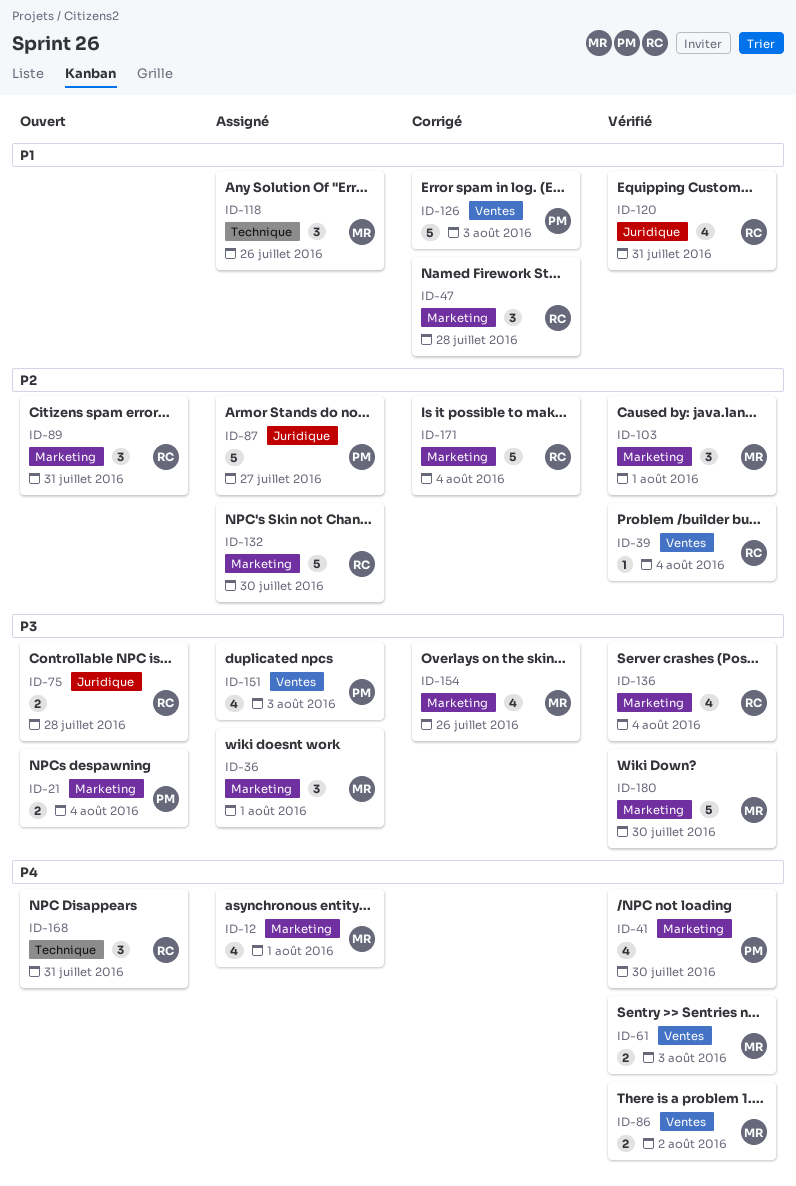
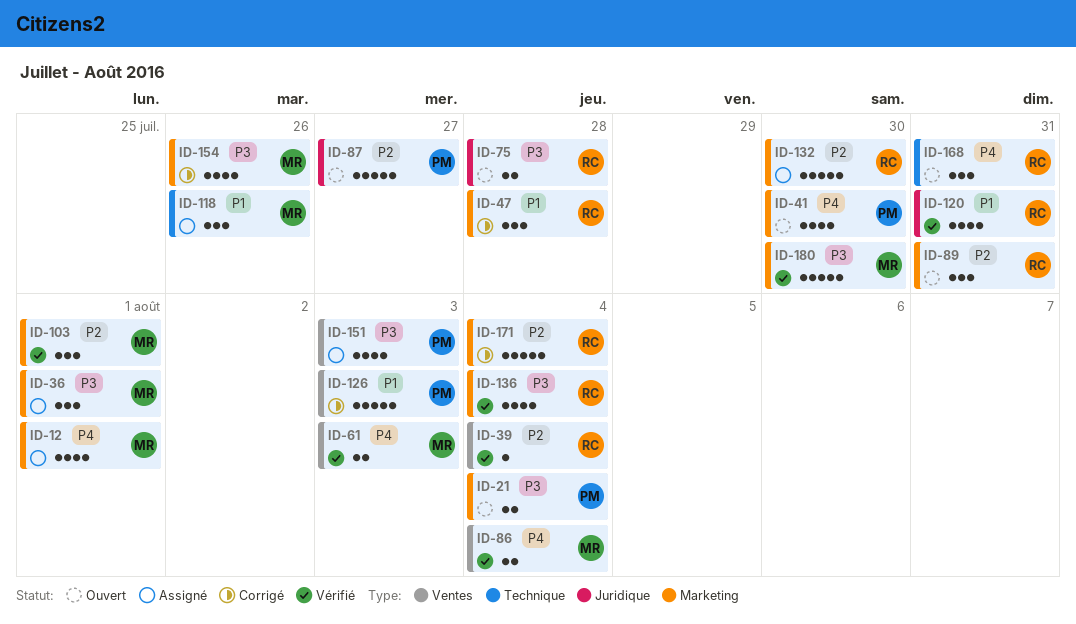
ID-41, status: Vérifié -> Ouvert
ID-86, due: Aug 2 -> Aug 4
ID-87, status: Assigné -> Ouvert

